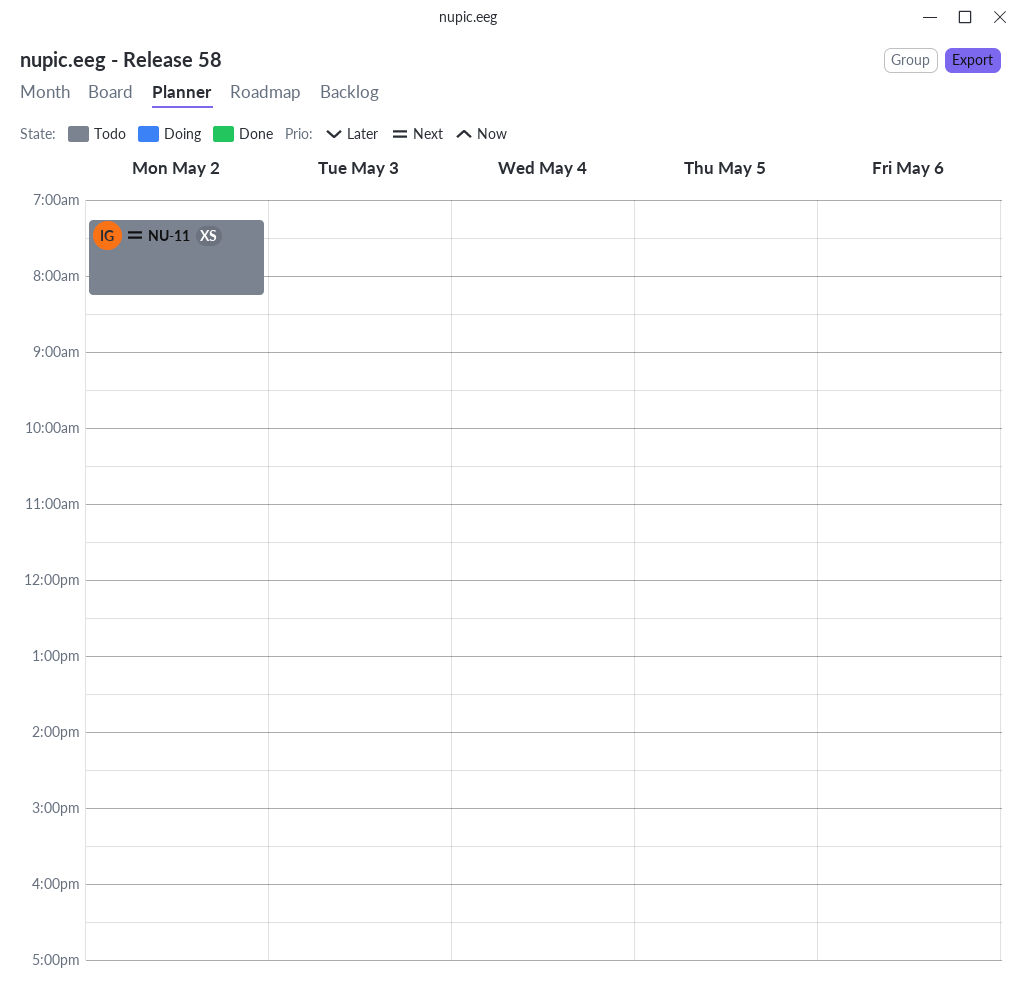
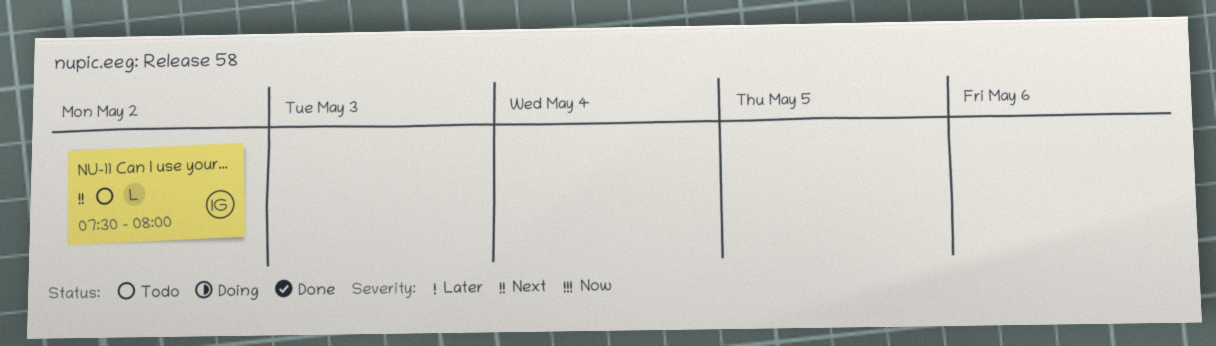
NU-11, estimate: XS -> L
NU-11, begins: 07:15 -> 07:30
NU-11, ends: 08:15 -> 08:00

